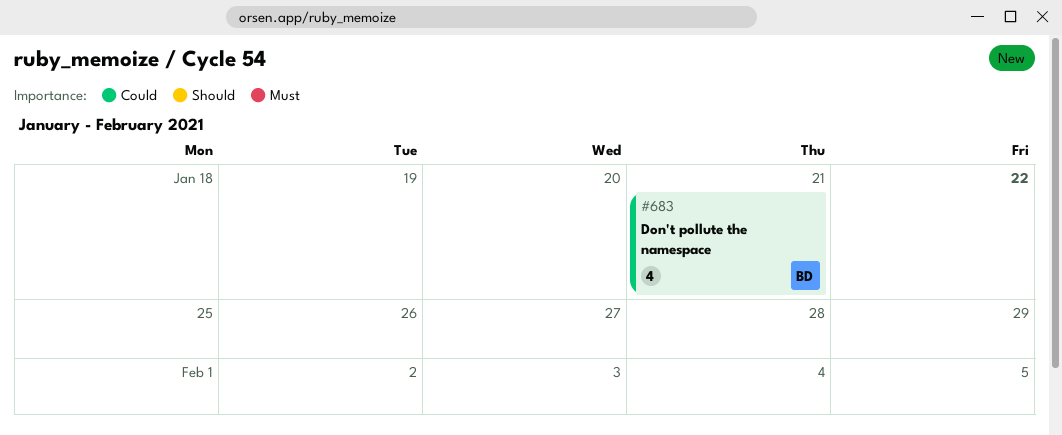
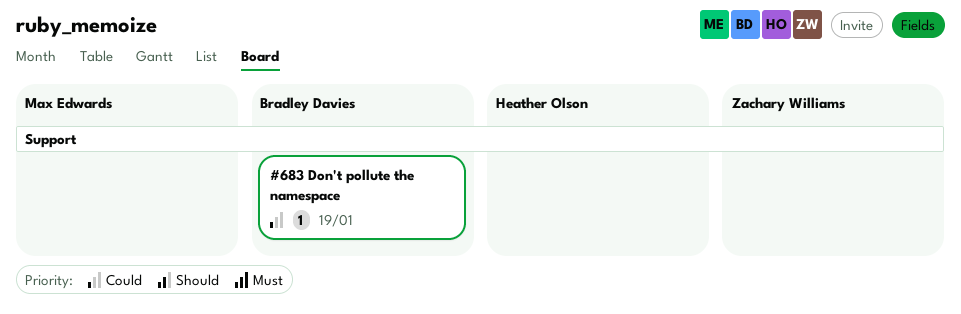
#683, estimate: 4 -> 1
#683, due: Jan 21 -> Jan 19

